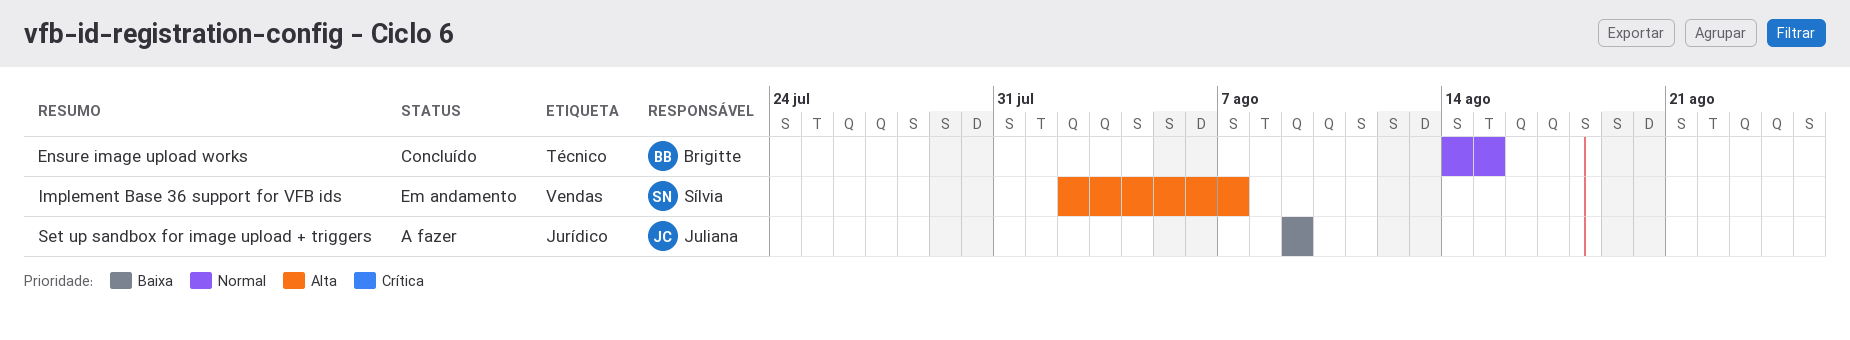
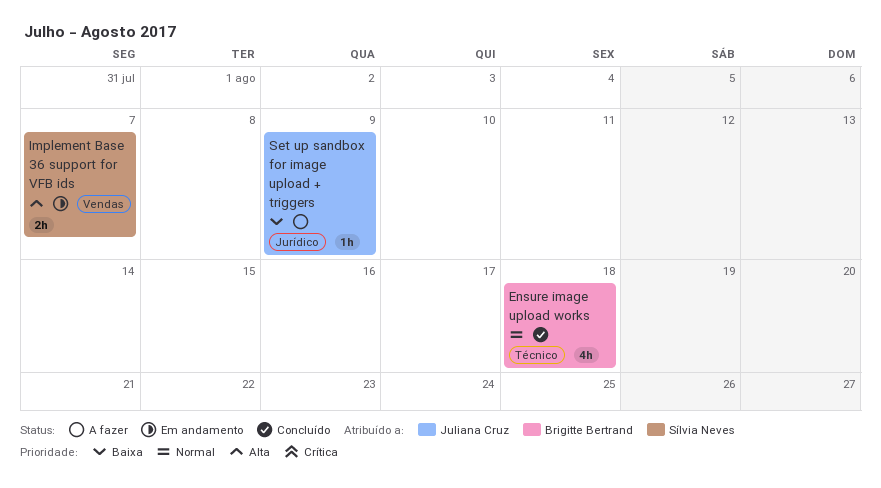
Ensure image upload works, due: Aug 15 -> Aug 18

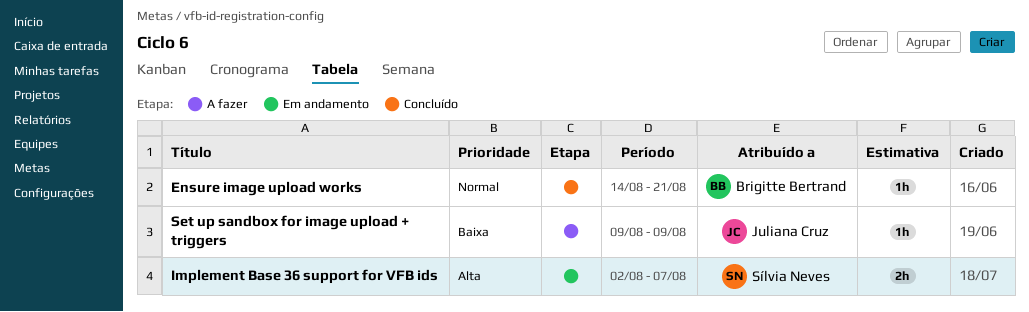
Ensure image upload works, estimate: 4h -> 1h
Ensure image upload works, due: Aug 18 -> Aug 21

